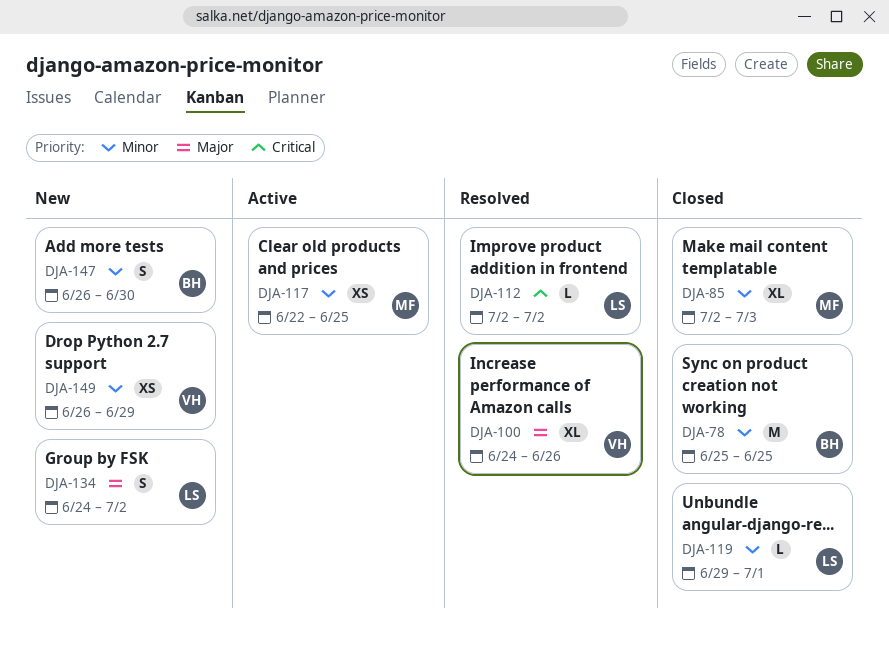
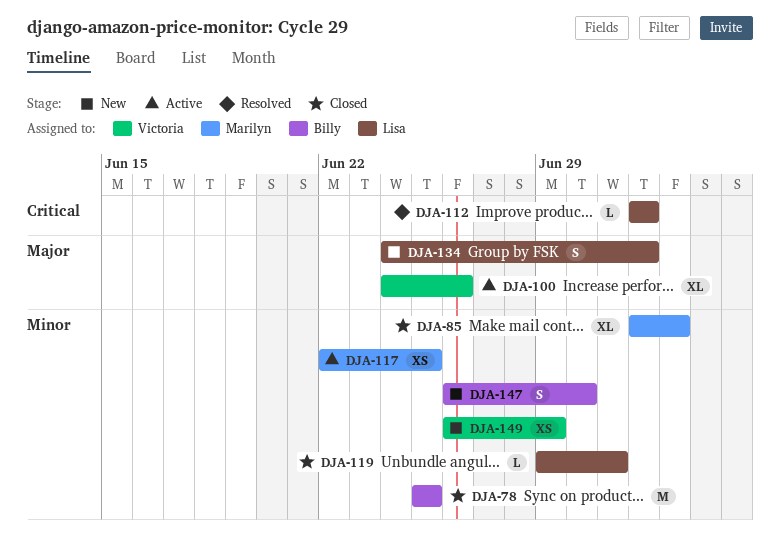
DJA-100, status: Resolved -> Active

